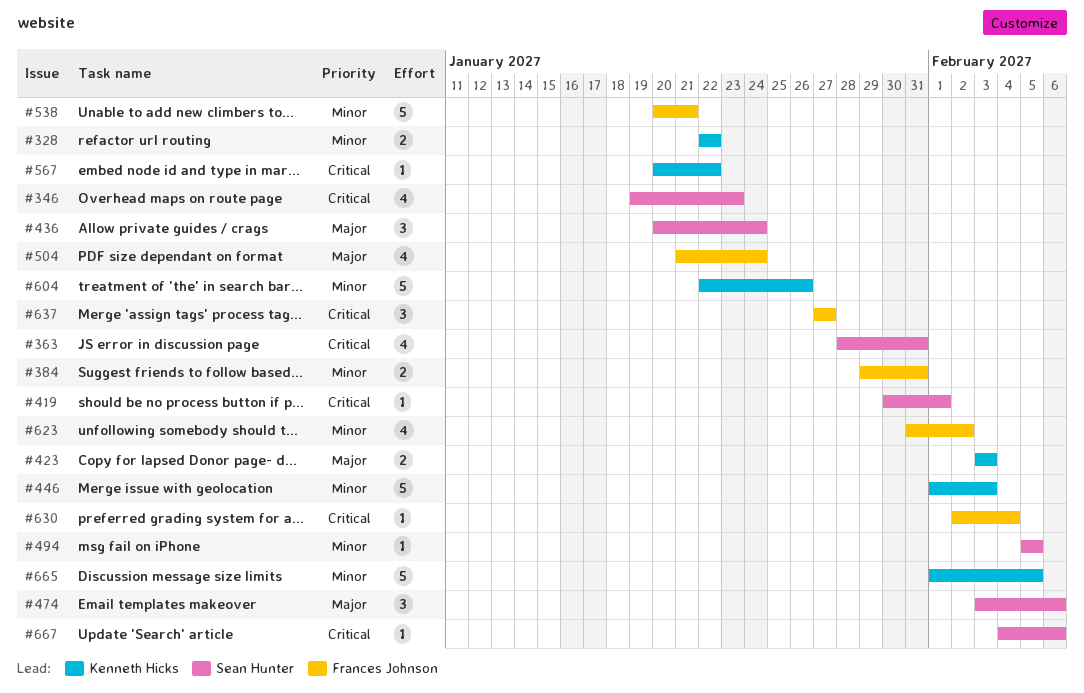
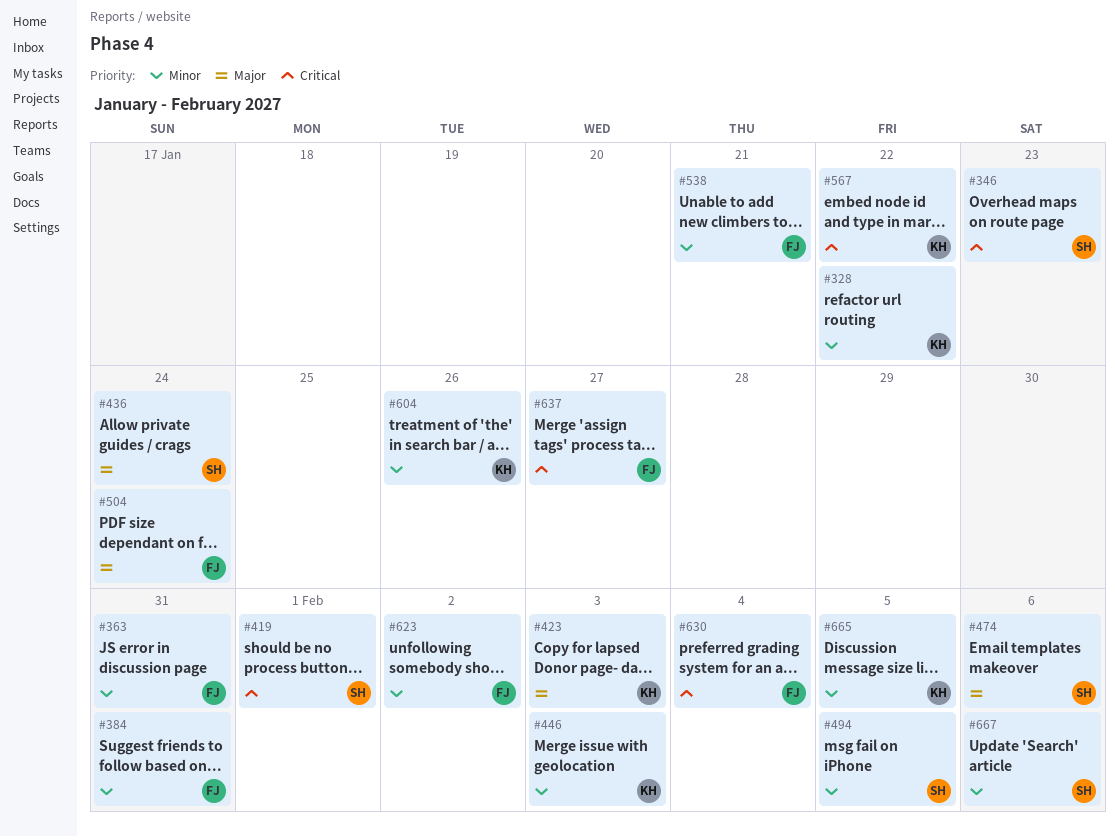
#363, owner: Sean Hunter -> Frances Johnson
#363, priority: Critical -> Minor
#667, priority: Critical -> Minor

